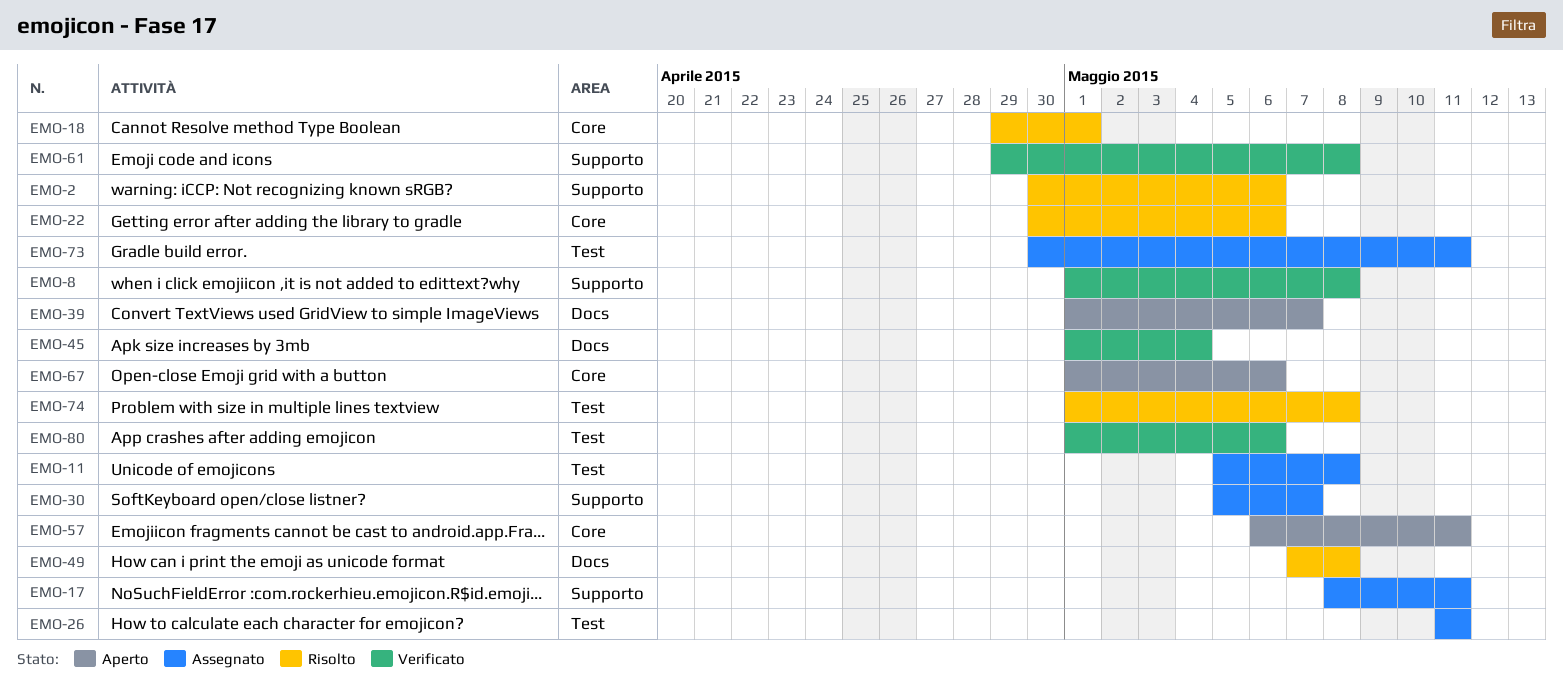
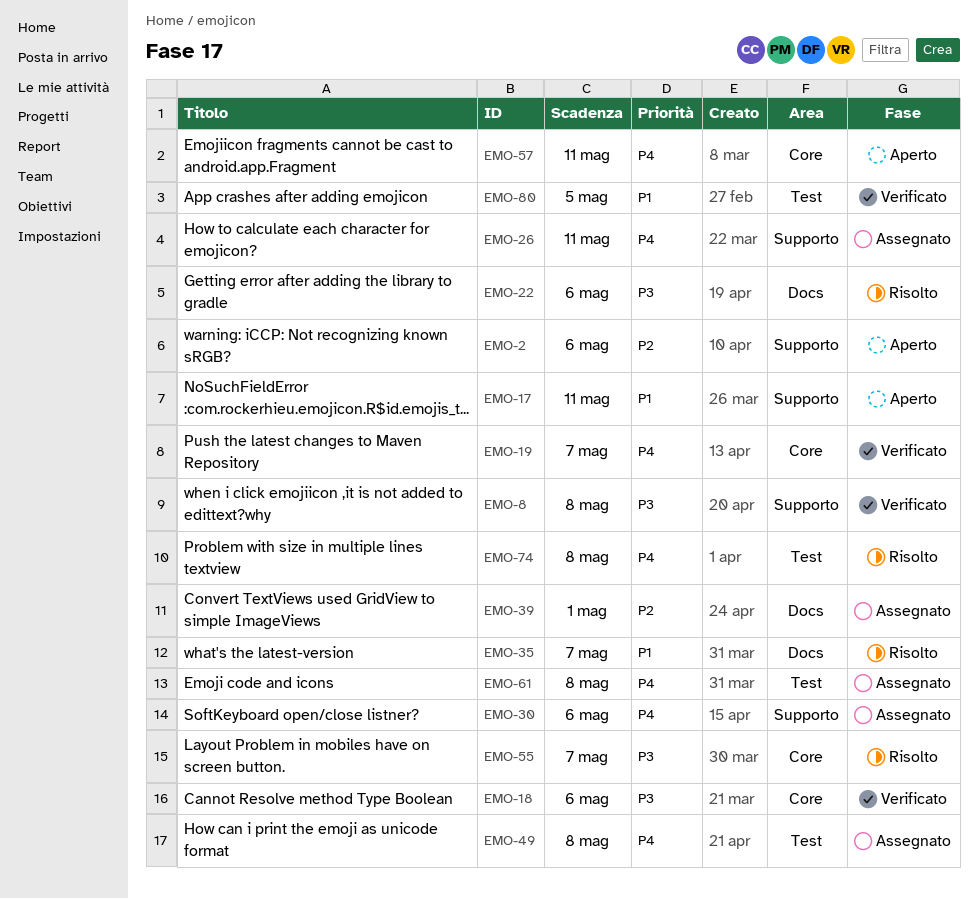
EMO-2, status: Risolto -> Aperto
EMO-11: present -> none
EMO-17, status: Assegnato -> Aperto
EMO-18, status: Risolto -> Verificato
EMO-18, due: May 1 -> May 6
EMO-19: none -> present
EMO-22, label: Core -> Docs
EMO-26, label: Test -> Supporto
EMO-30, due: May 7 -> May 6
EMO-35: none -> present
EMO-39, status: Aperto -> Assegnato
EMO-39, due: May 7 -> May 1
EMO-45: present -> none
EMO-49, status: Risolto -> Assegnato
EMO-49, label: Docs -> Test
EMO-55: none -> present
EMO-61, status: Verificato -> Assegnato
EMO-61, label: Supporto -> Test
EMO-67: present -> none
EMO-73: present -> none
EMO-80, due: May 6 -> May 5

